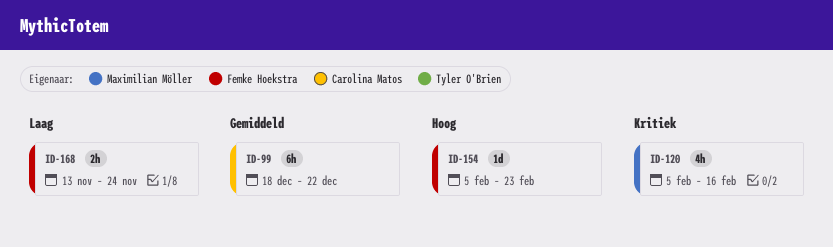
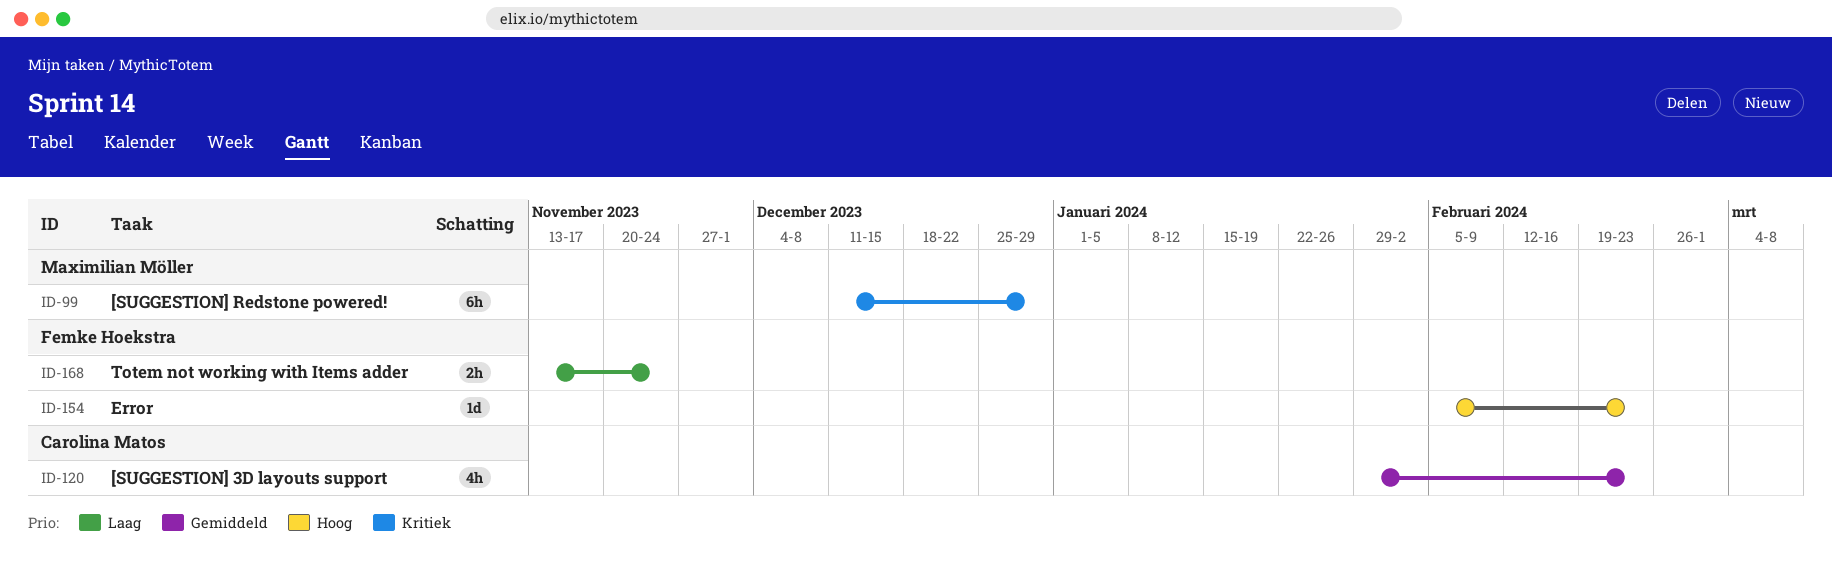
ID-99, owner: Carolina Matos -> Maximilian Möller
ID-99, priority: Gemiddeld -> Kritiek
ID-99, start: Dec 18 -> Dec 11
ID-99, due: Dec 22 -> Dec 29
ID-120, owner: Maximilian Möller -> Carolina Matos
ID-120, priority: Kritiek -> Gemiddeld
ID-120, start: Feb 5 -> Jan 29
ID-120, due: Feb 16 -> Feb 23

